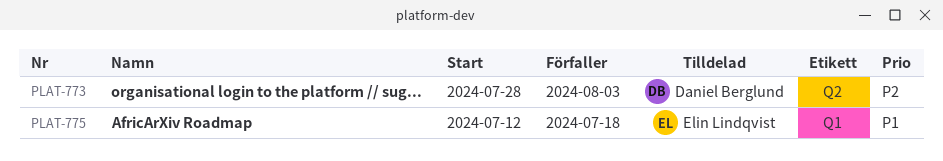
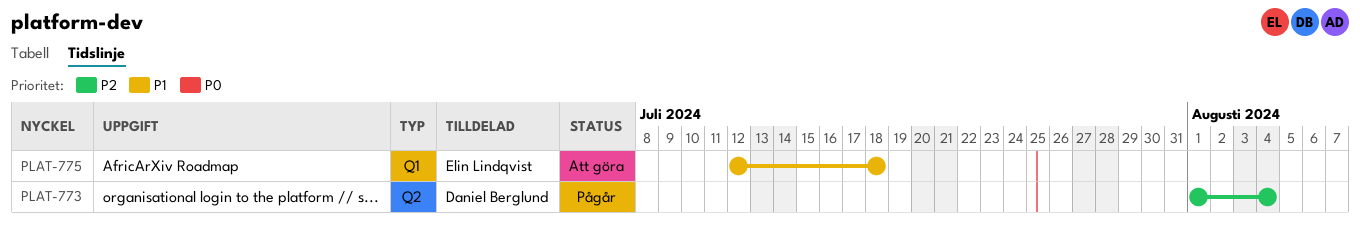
PLAT-773, start: Jul 28 -> Aug 1
PLAT-773, due: Aug 3 -> Aug 4

